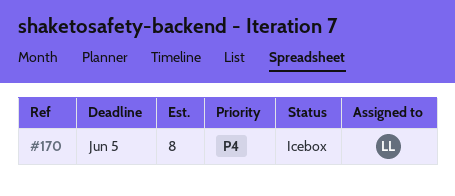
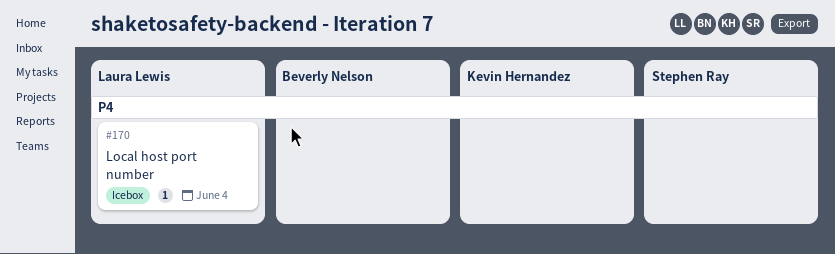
#170, estimate: 8 -> 1
#170, due: Jun 5 -> Jun 4

